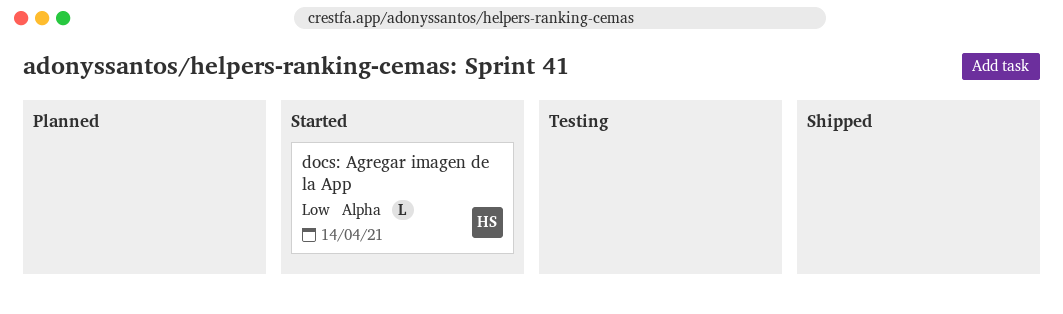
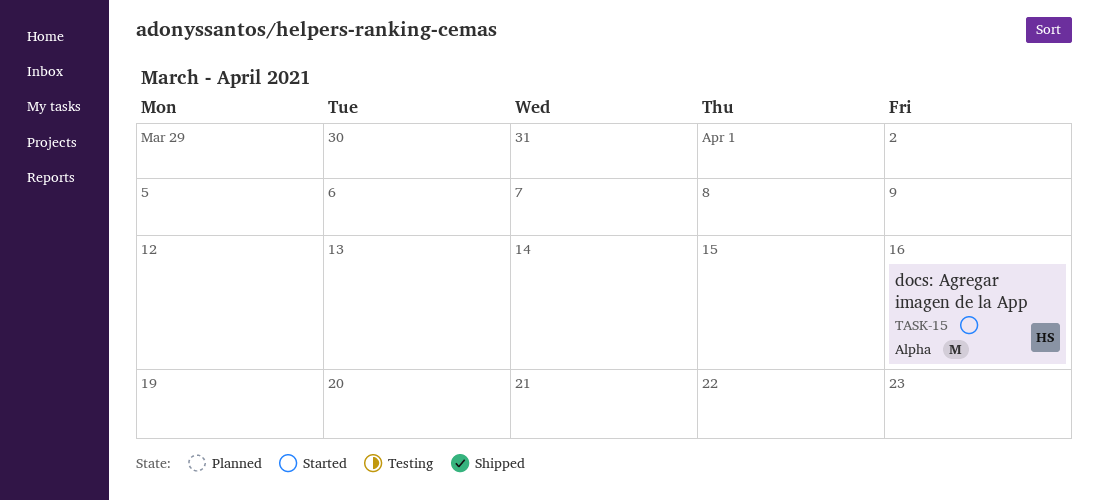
docs: Agregar imagen de la App, estimate: L -> M
docs: Agregar imagen de la App, due: Apr 14 -> Apr 16

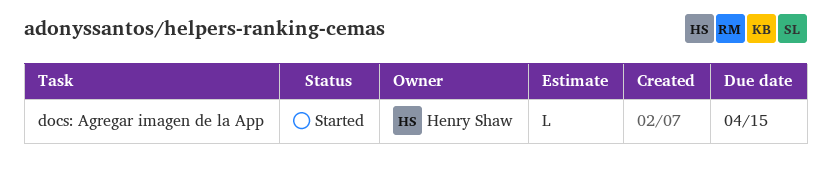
docs: Agregar imagen de la App, estimate: M -> L
docs: Agregar imagen de la App, due: Apr 16 -> Apr 15

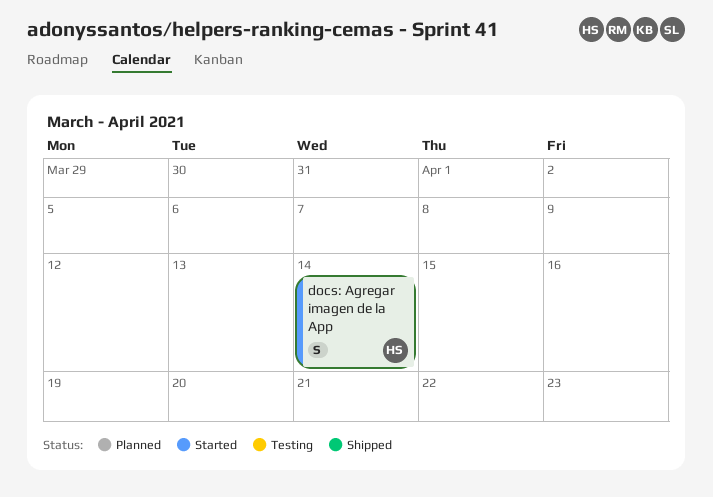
docs: Agregar imagen de la App, estimate: L -> S
docs: Agregar imagen de la App, due: Apr 15 -> Apr 14

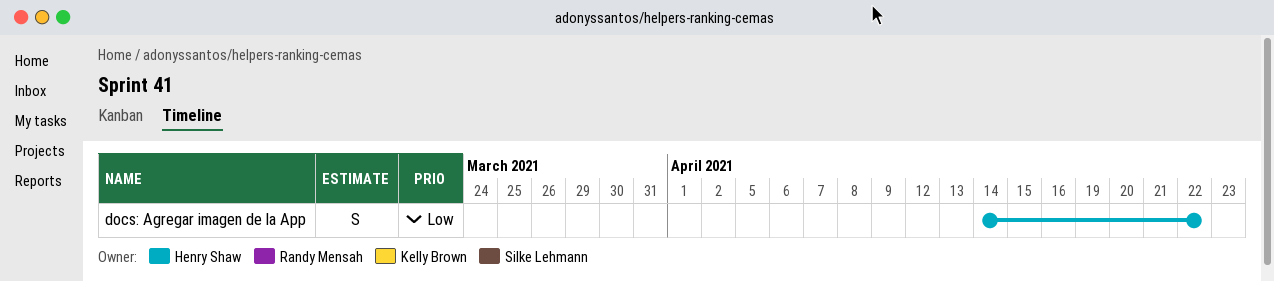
docs: Agregar imagen de la App, due: Apr 14 -> Apr 22

